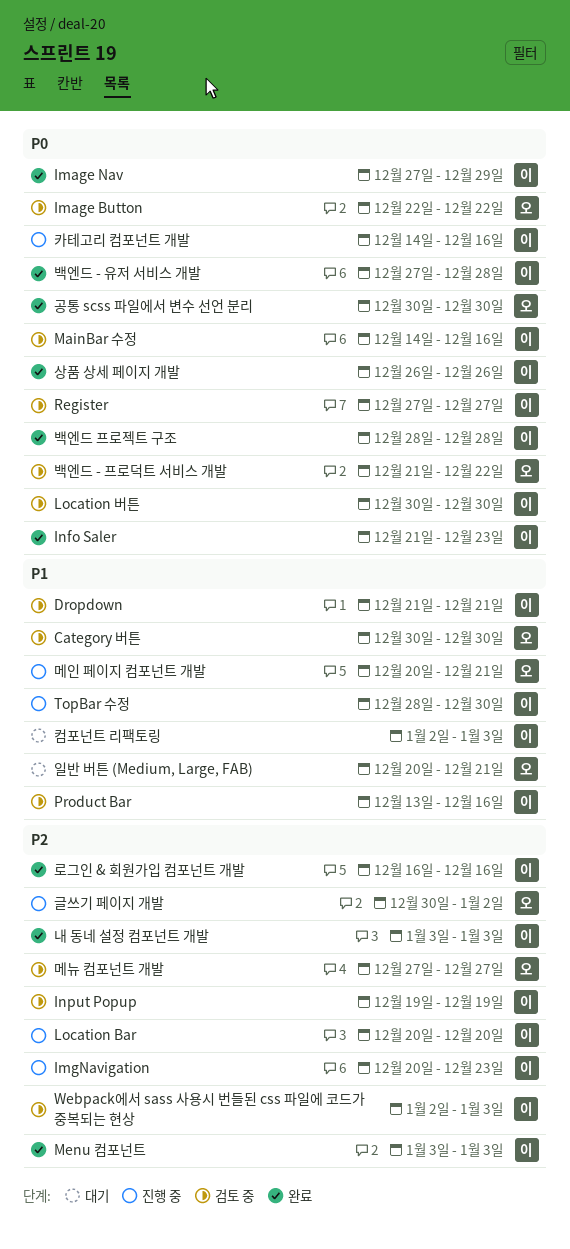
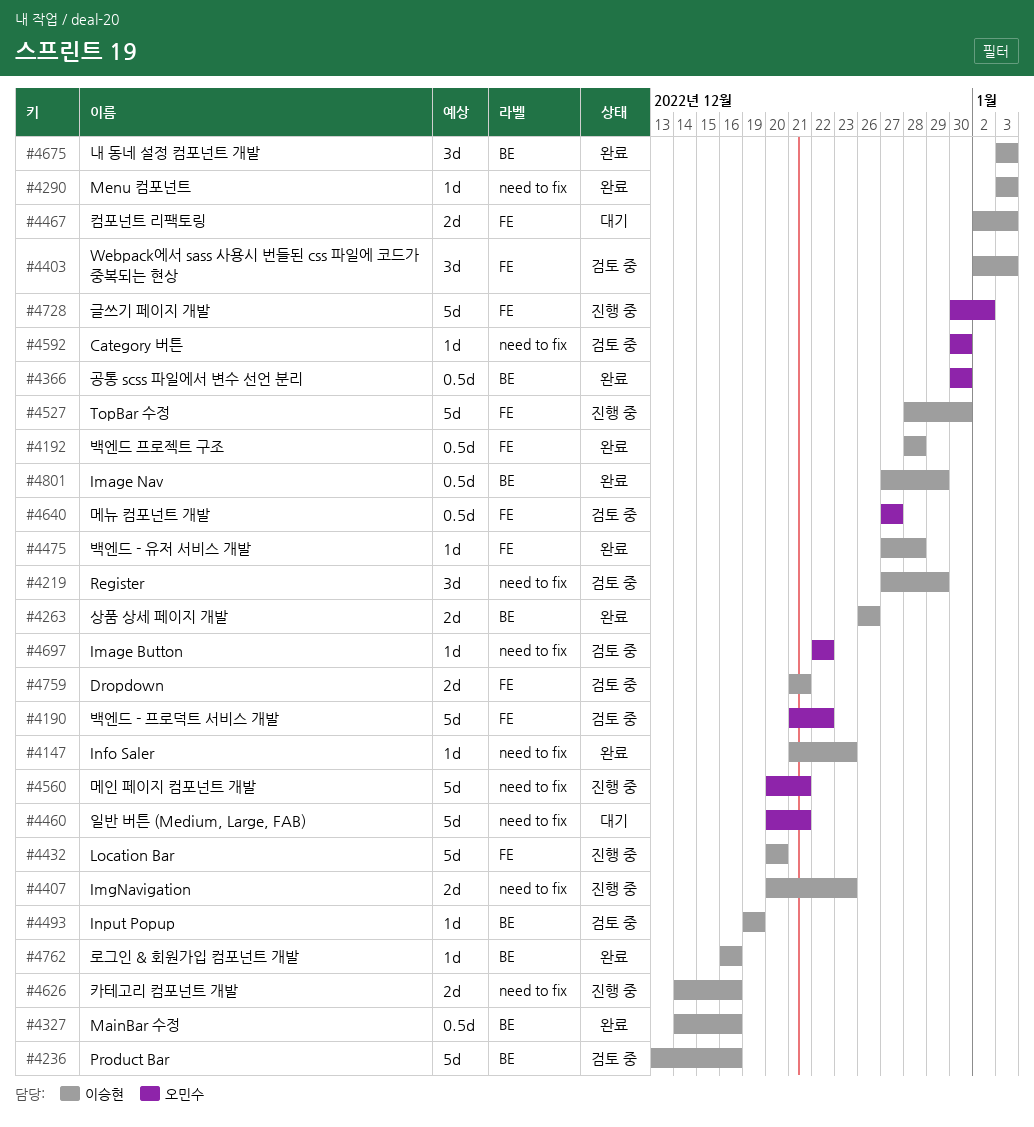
Location 버튼: present -> none
MainBar 수정, status: 검토 중 -> 완료
Register, due: Dec 27 -> Dec 29

